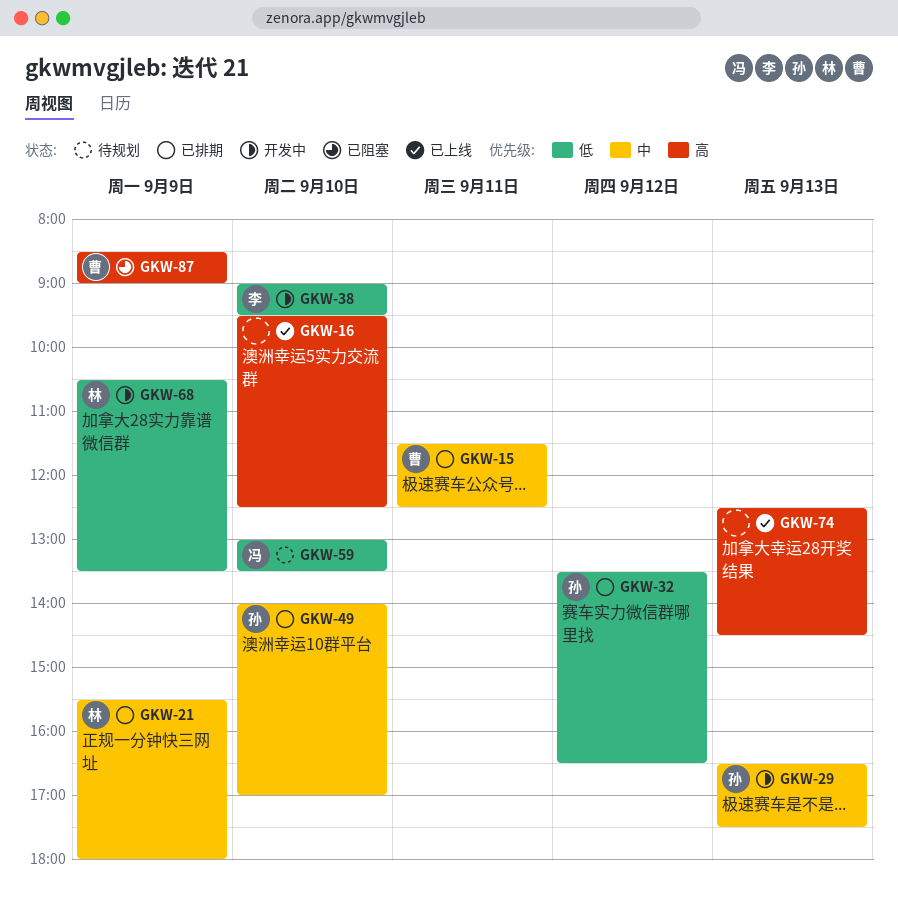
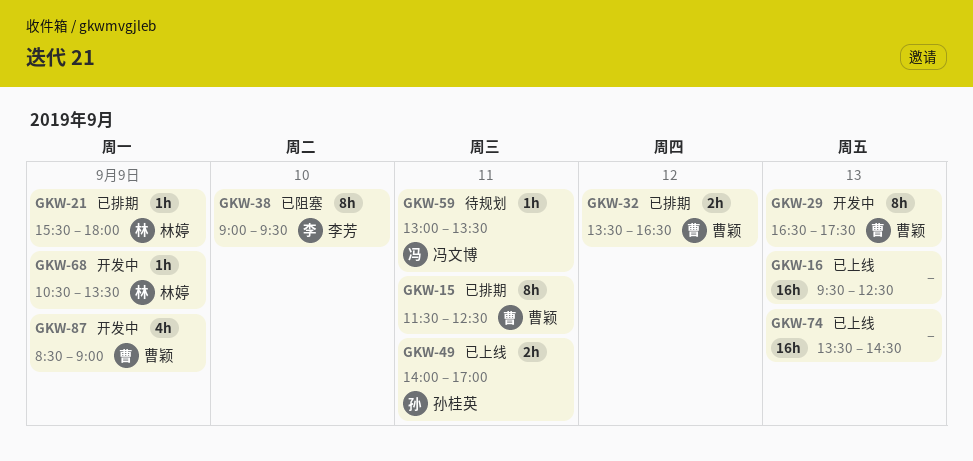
GKW-16, day: Sep 10 -> Sep 13
GKW-29, owner: 孙桂英 -> 曹颖
GKW-32, owner: 孙桂英 -> 曹颖
GKW-38, status: 开发中 -> 已阻塞
GKW-49, status: 已排期 -> 已上线
GKW-49, day: Sep 10 -> Sep 11
GKW-59, day: Sep 10 -> Sep 11
GKW-74, begins: 12:30 -> 13:30
GKW-87, status: 已阻塞 -> 开发中

